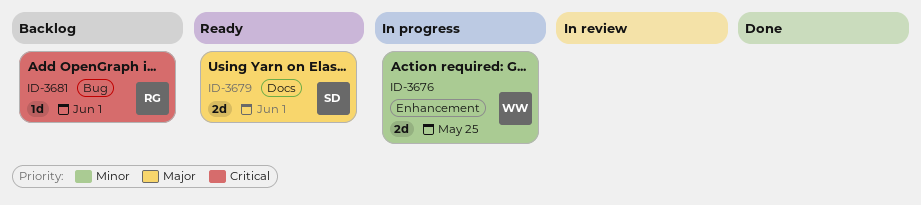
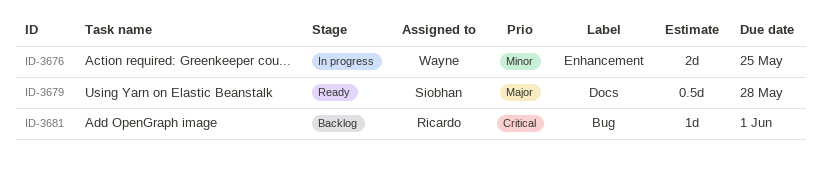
ID-3679, estimate: 2d -> 0.5d
ID-3679, due: Jun 1 -> May 28

